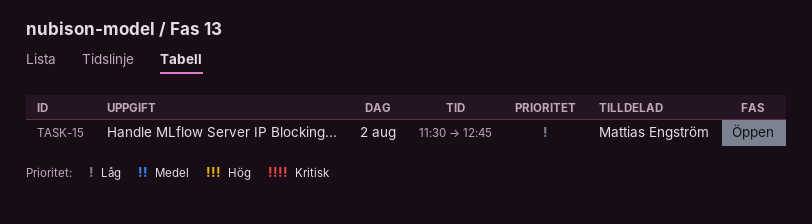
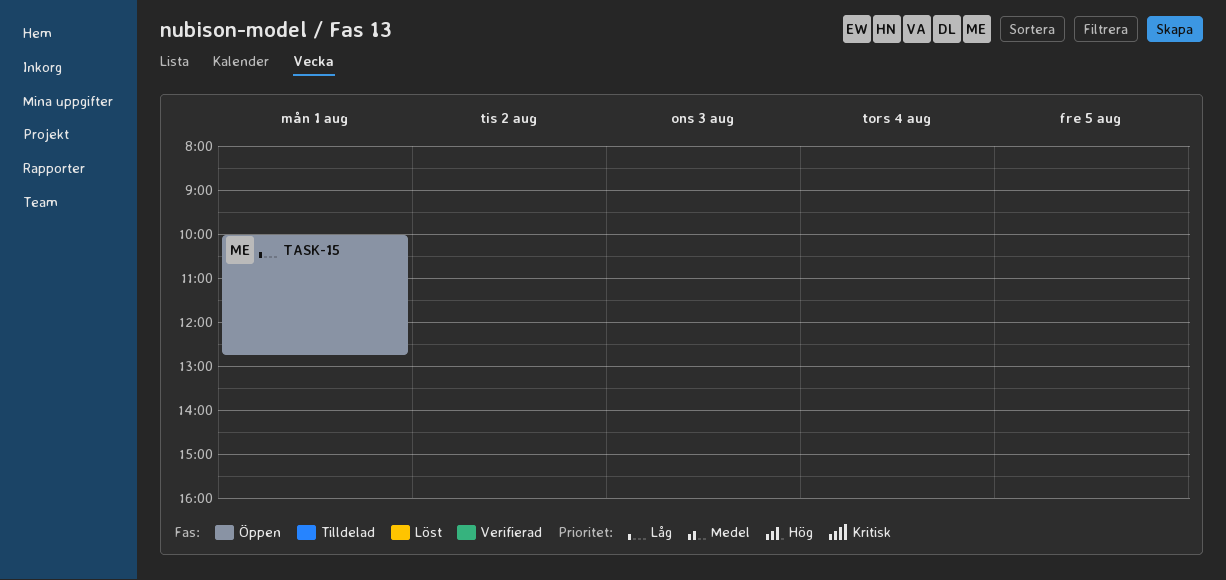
TASK-15, day: Aug 2 -> Aug 1
TASK-15, begins: 11:30 -> 10:00

